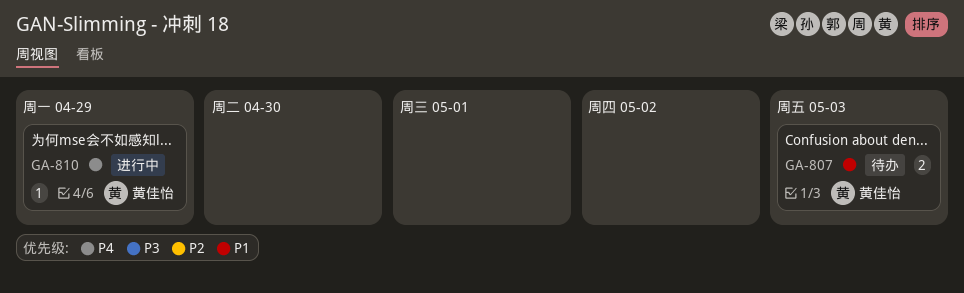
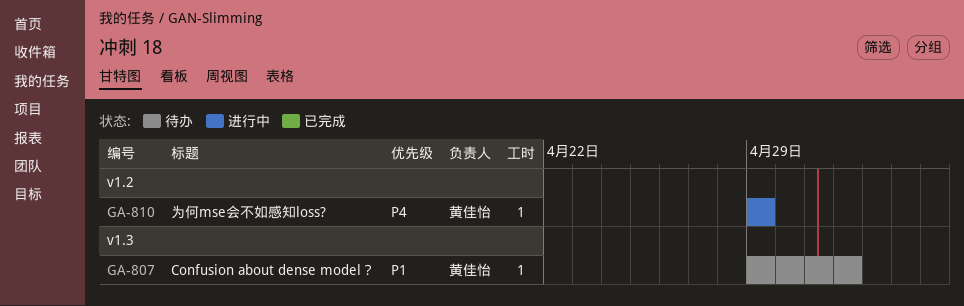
GA-807, estimate: 2 -> 1
GA-807, due: May 3 -> May 2

